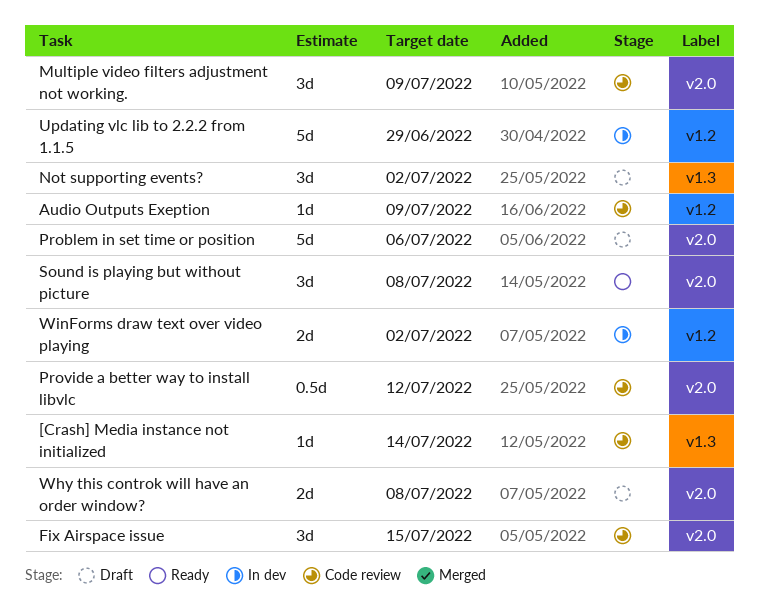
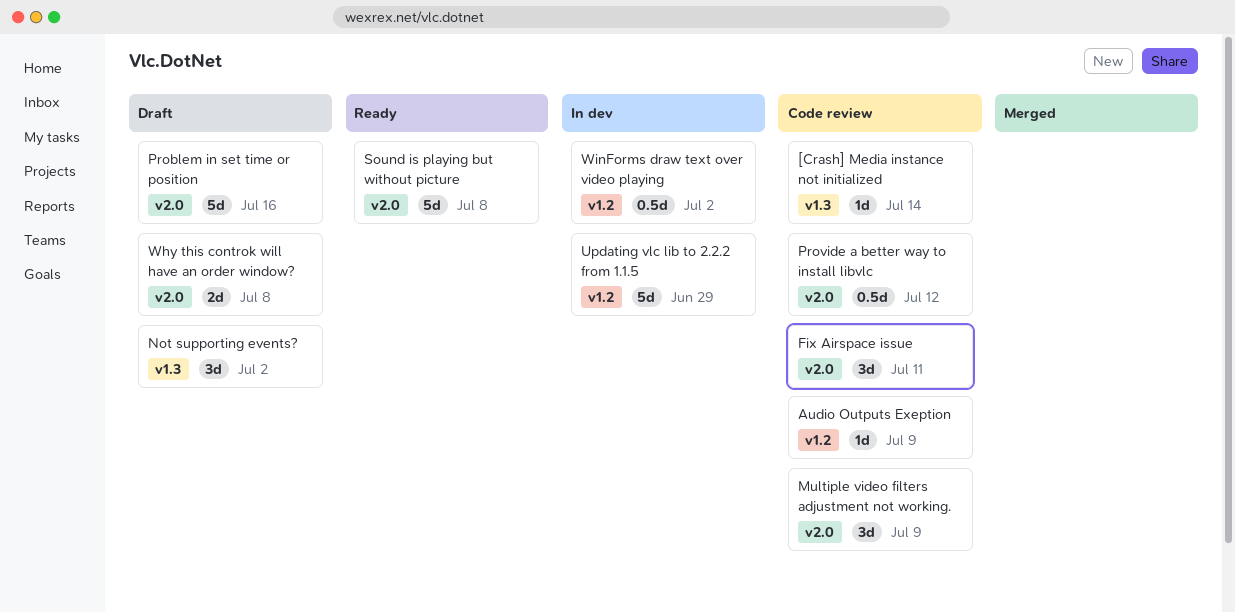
Fix Airspace issue, due: Jul 15 -> Jul 11
Problem in set time or position, due: Jul 6 -> Jul 16
Sound is playing but without picture, estimate: 3d -> 5d
WinForms draw text over video playing, estimate: 2d -> 0.5d

